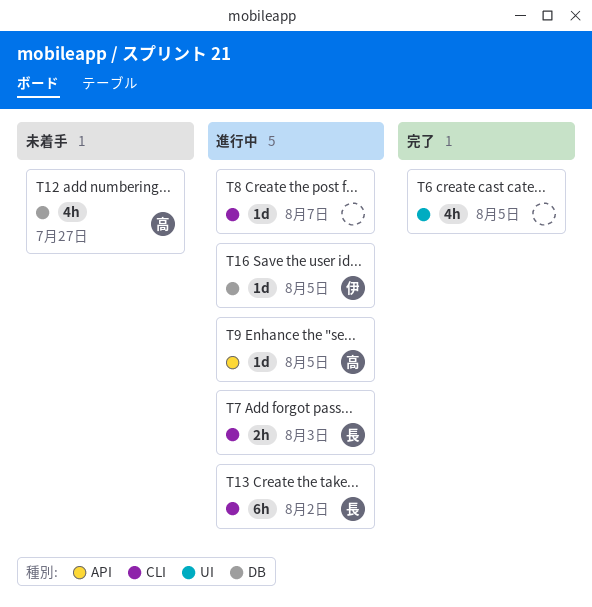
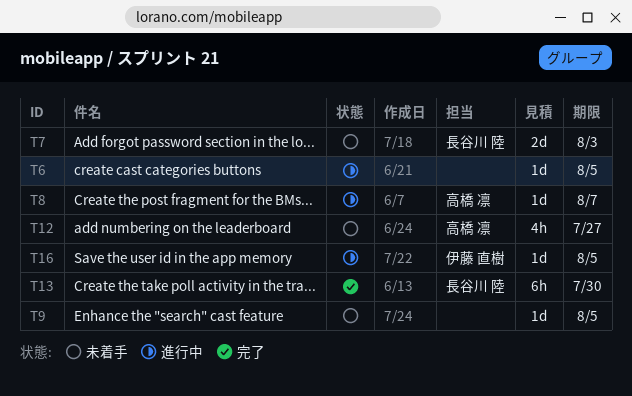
T6, status: 完了 -> 進行中
T6, estimate: 4h -> 1d
T7, status: 進行中 -> 未着手
T7, estimate: 2h -> 2d
T8, owner: none -> 高橋 凛
T9, status: 進行中 -> 未着手
T9, owner: 高橋 凛 -> none
T13, status: 進行中 -> 完了
T13, due: Aug 2 -> Jul 30

